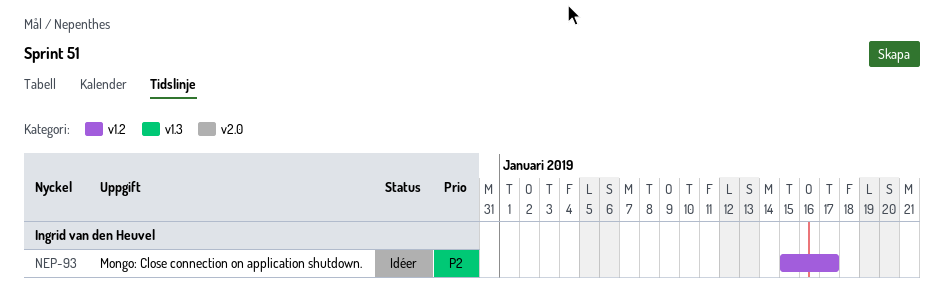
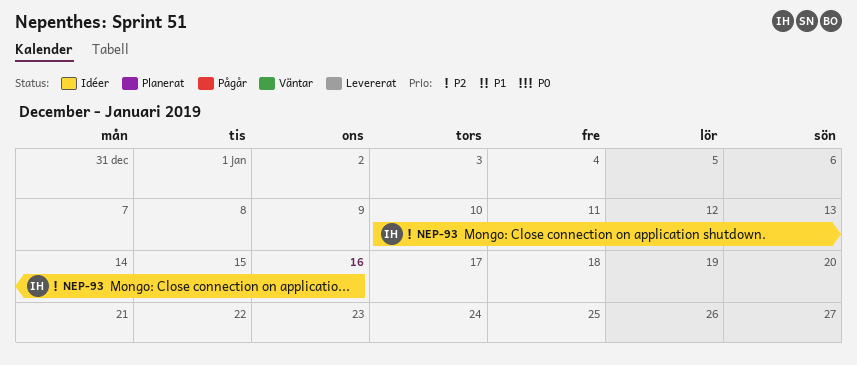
NEP-93, start: Jan 15 -> Jan 10
NEP-93, due: Jan 17 -> Jan 16

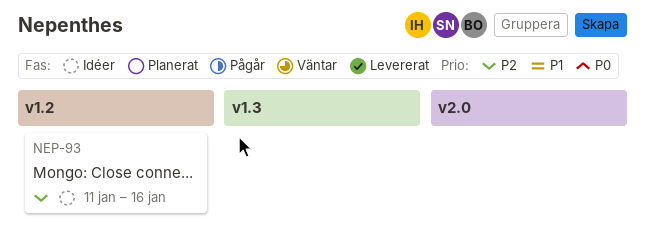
NEP-93, start: Jan 10 -> Jan 11

